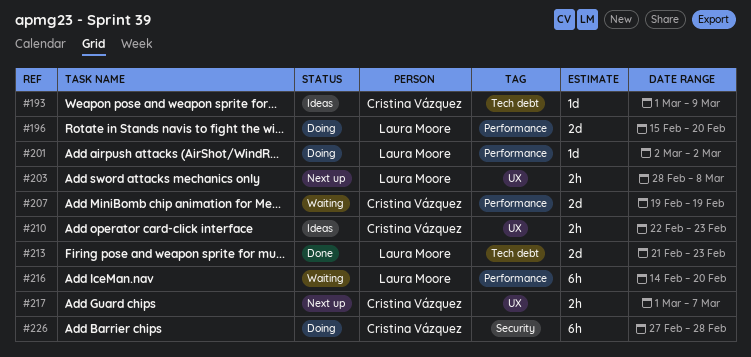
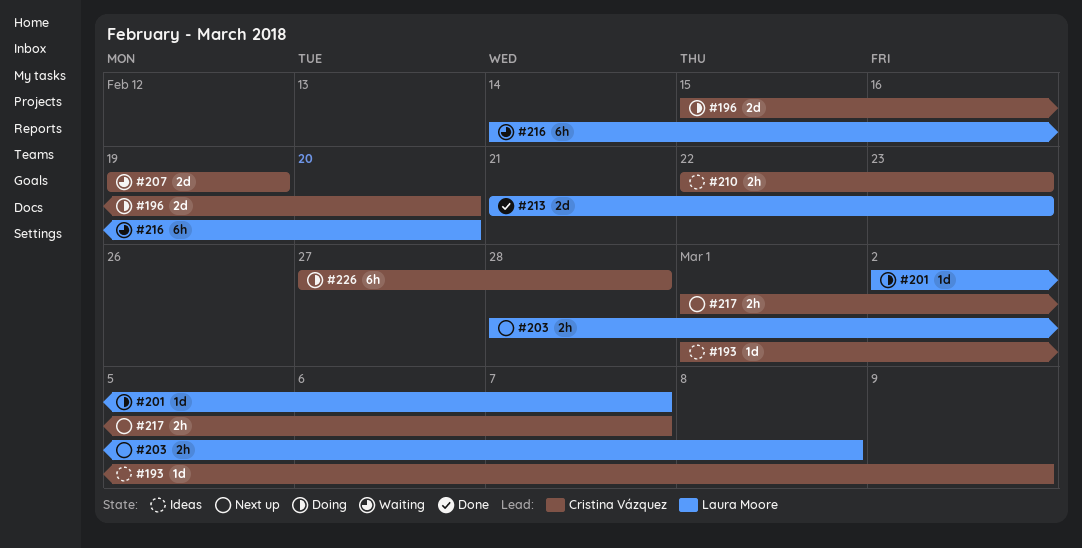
#196, owner: Laura Moore -> Cristina Vázquez
#201, due: Mar 2 -> Mar 7

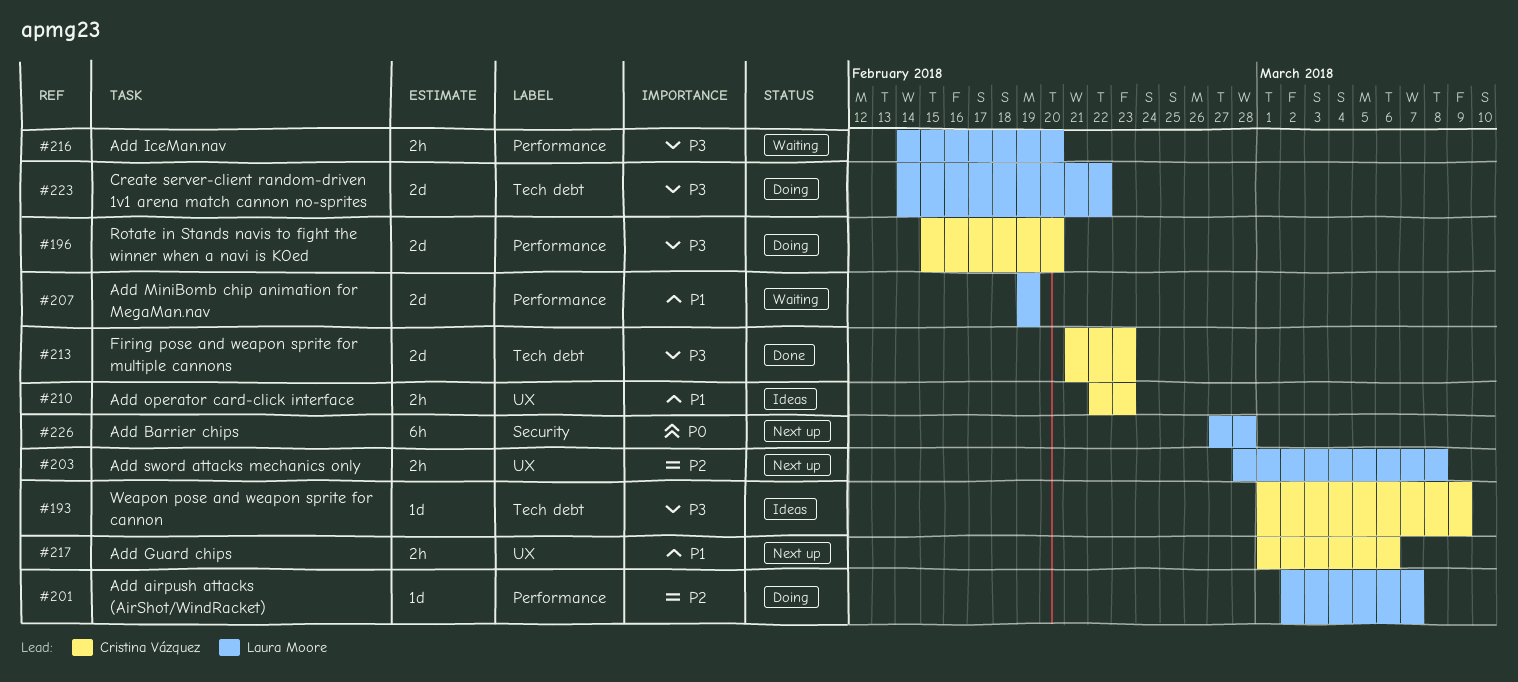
#207, owner: Cristina Vázquez -> Laura Moore
#213, owner: Laura Moore -> Cristina Vázquez
#216, estimate: 6h -> 2h
#217, due: Mar 7 -> Mar 6
#223: none -> present
#226, status: Doing -> Next up
#226, owner: Cristina Vázquez -> Laura Moore

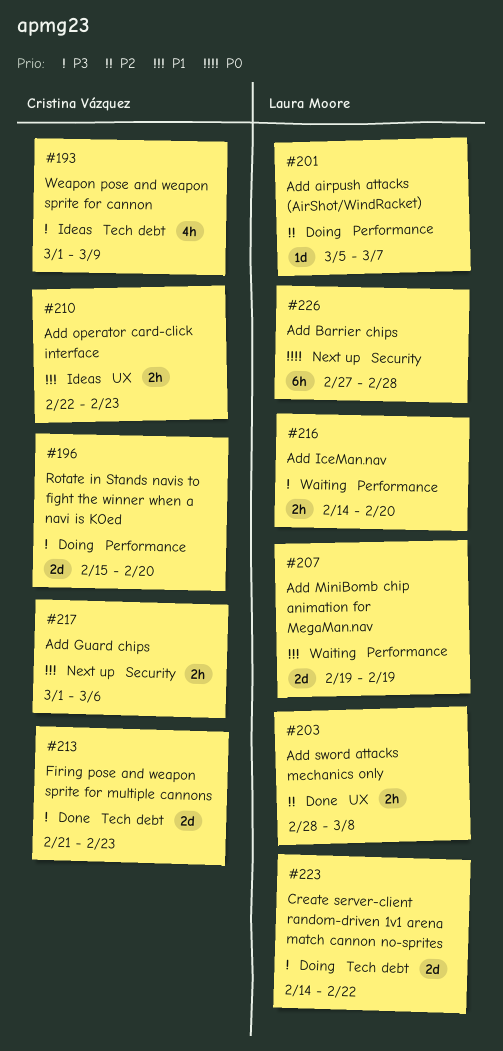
#193, estimate: 1d -> 4h
#201, start: Mar 2 -> Mar 5
#203, status: Next up -> Done
#217, label: UX -> Security

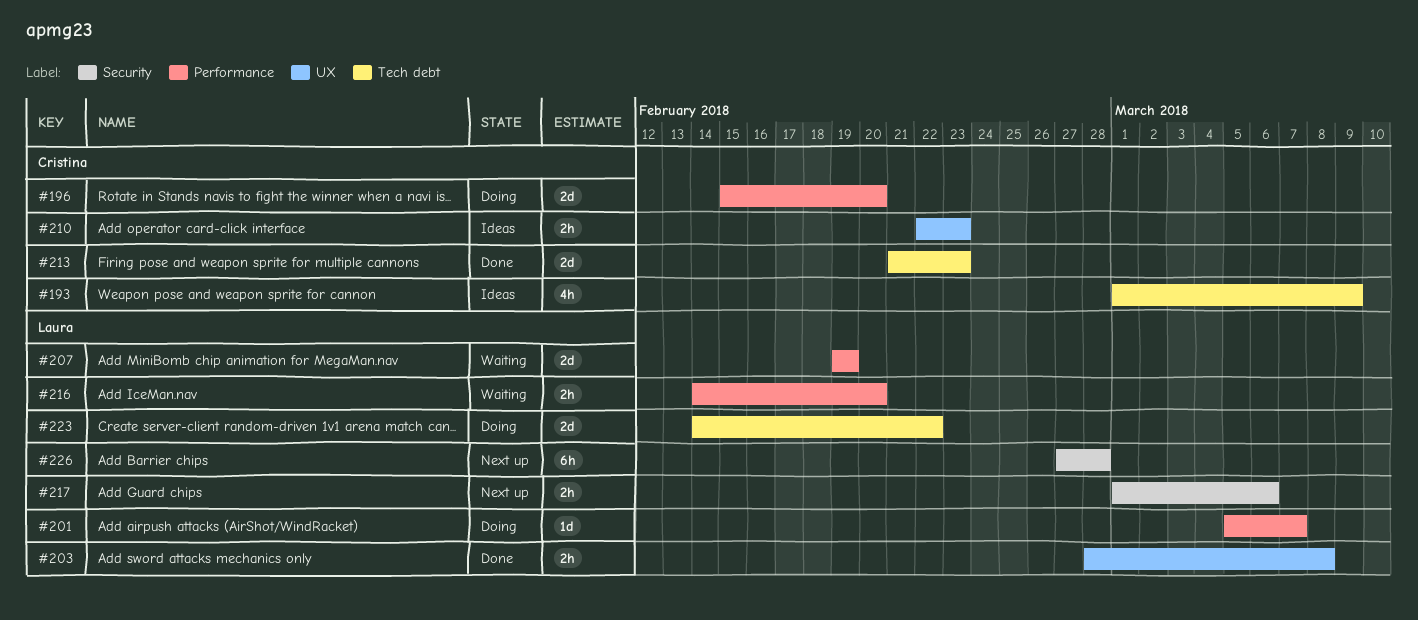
#217, owner: Cristina Vázquez -> Laura Moore

